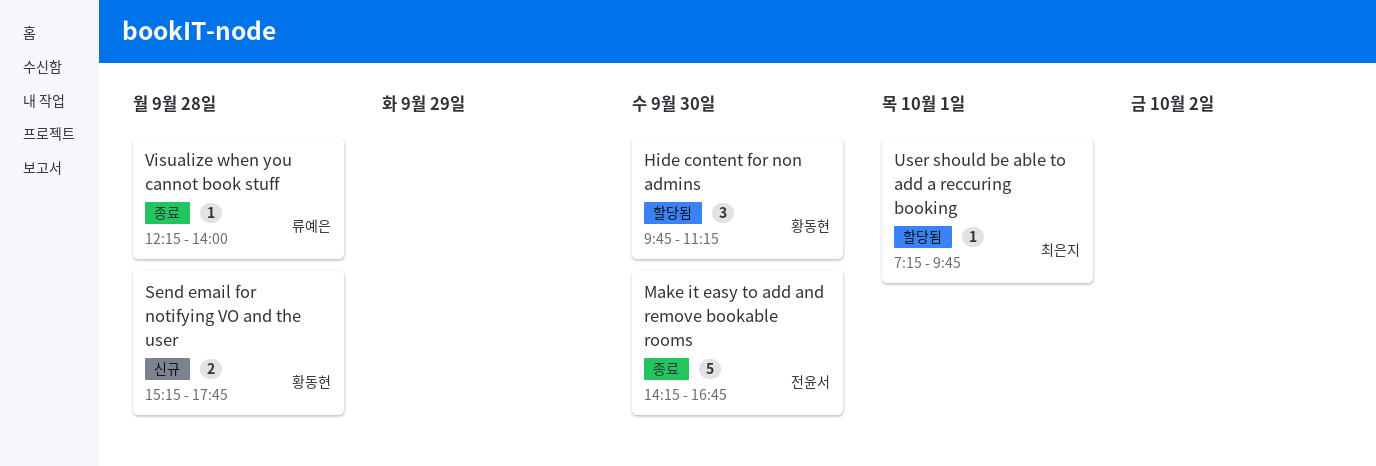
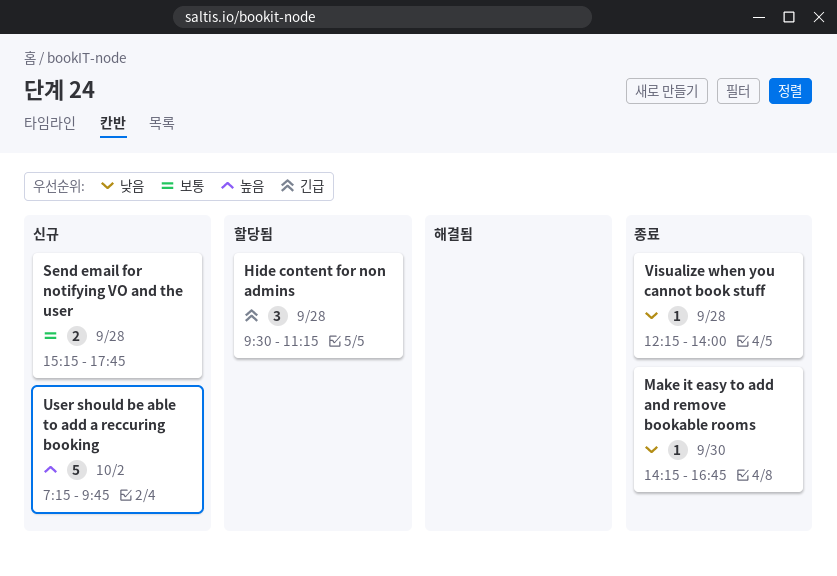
Hide content for non admins, day: Sep 30 -> Sep 28
Hide content for non admins, begins: 09:45 -> 09:30
Make it easy to add and remove bookable rooms, estimate: 5 -> 1
User should be able to add a reccuring booking, status: 할당됨 -> 신규
User should be able to add a reccuring booking, estimate: 1 -> 5
User should be able to add a reccuring booking, day: Oct 1 -> Oct 2

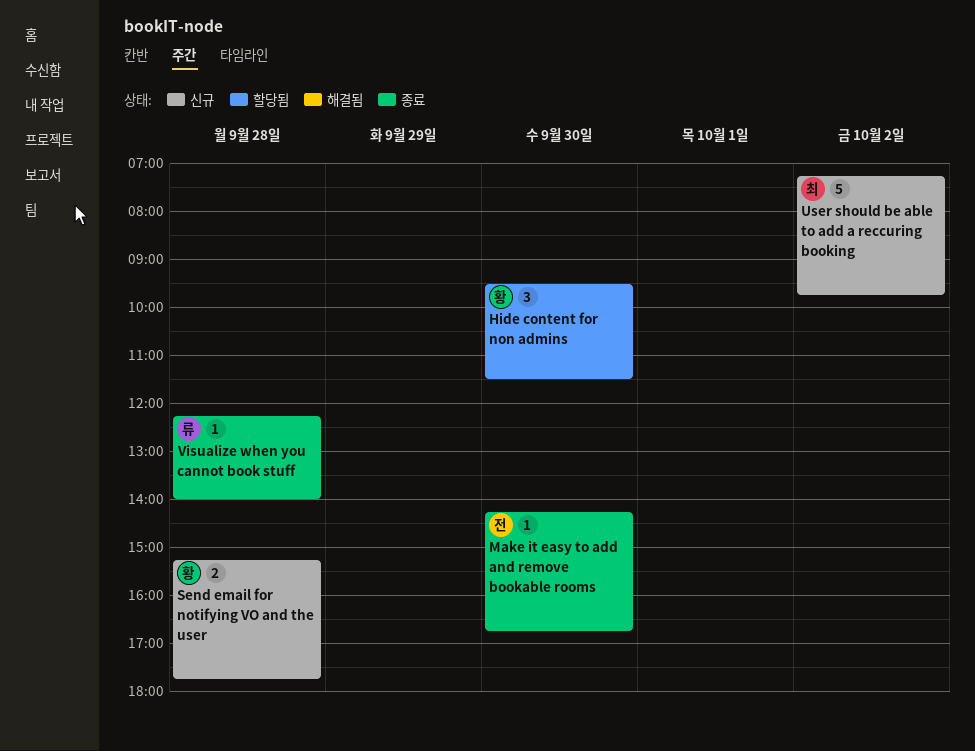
Hide content for non admins, day: Sep 28 -> Sep 30
Hide content for non admins, ends: 11:15 -> 11:30

